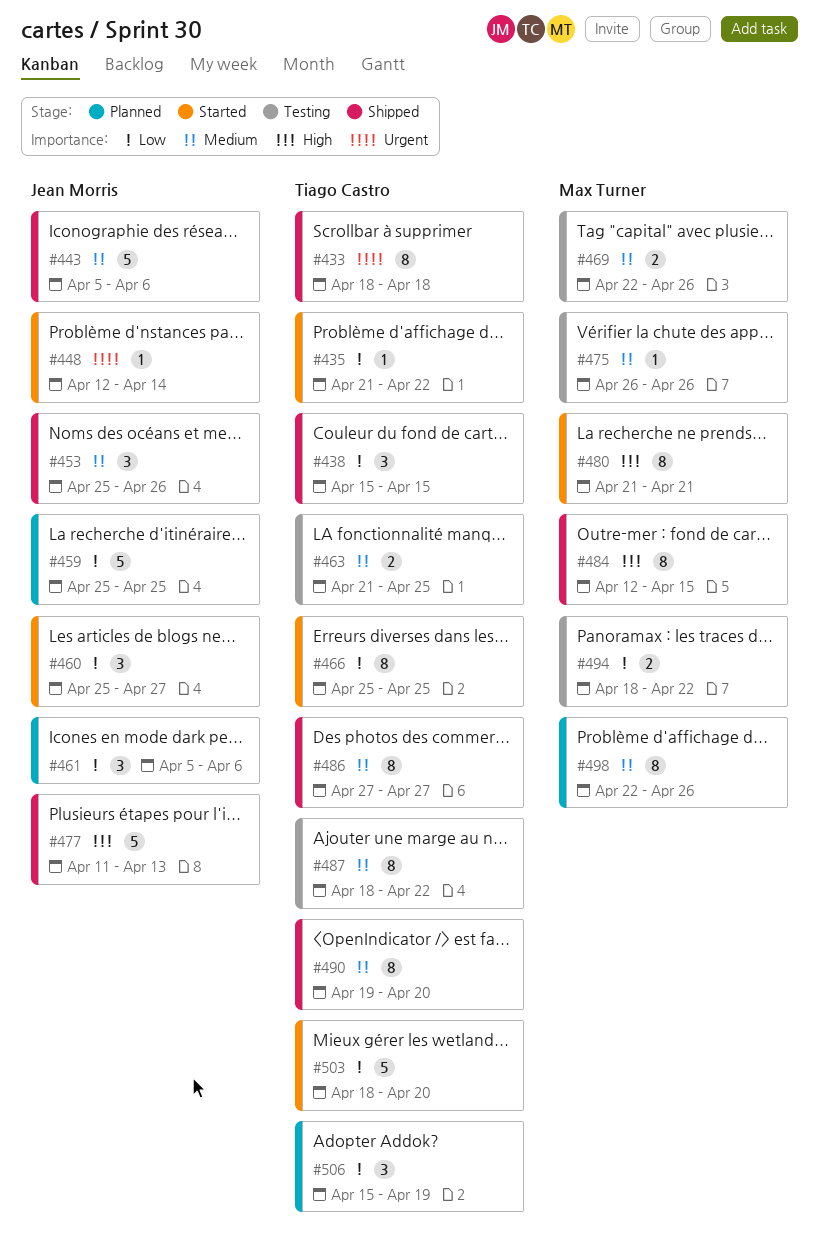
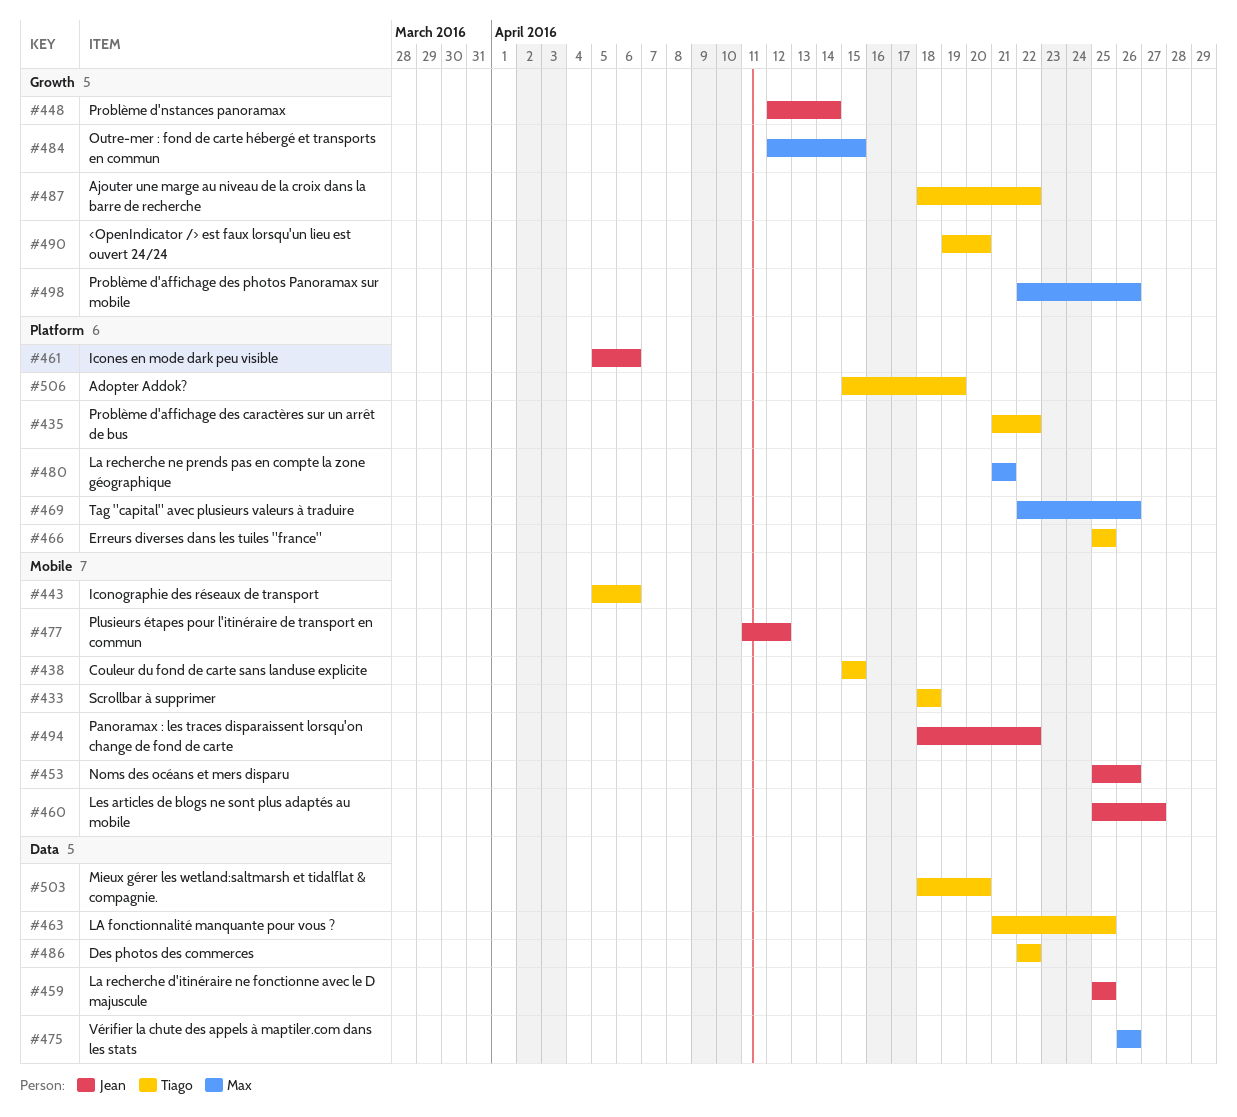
#443, owner: Jean Morris -> Tiago Castro
#477, due: Apr 13 -> Apr 12
#486, start: Apr 27 -> Apr 22
#486, due: Apr 27 -> Apr 22
#494, owner: Max Turner -> Jean Morris

